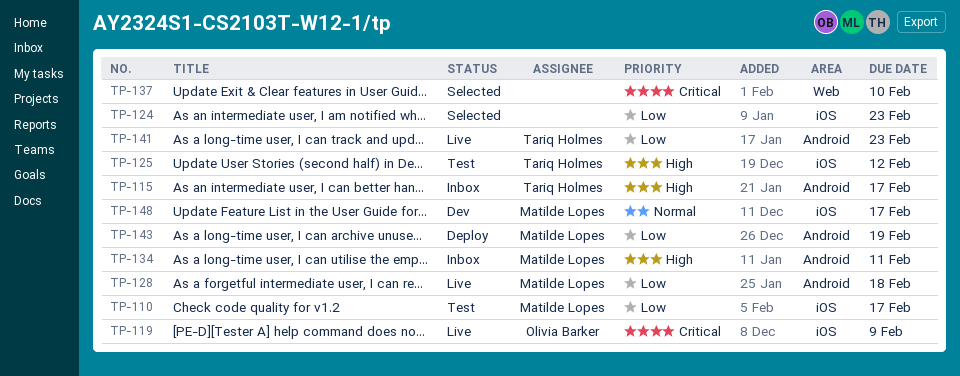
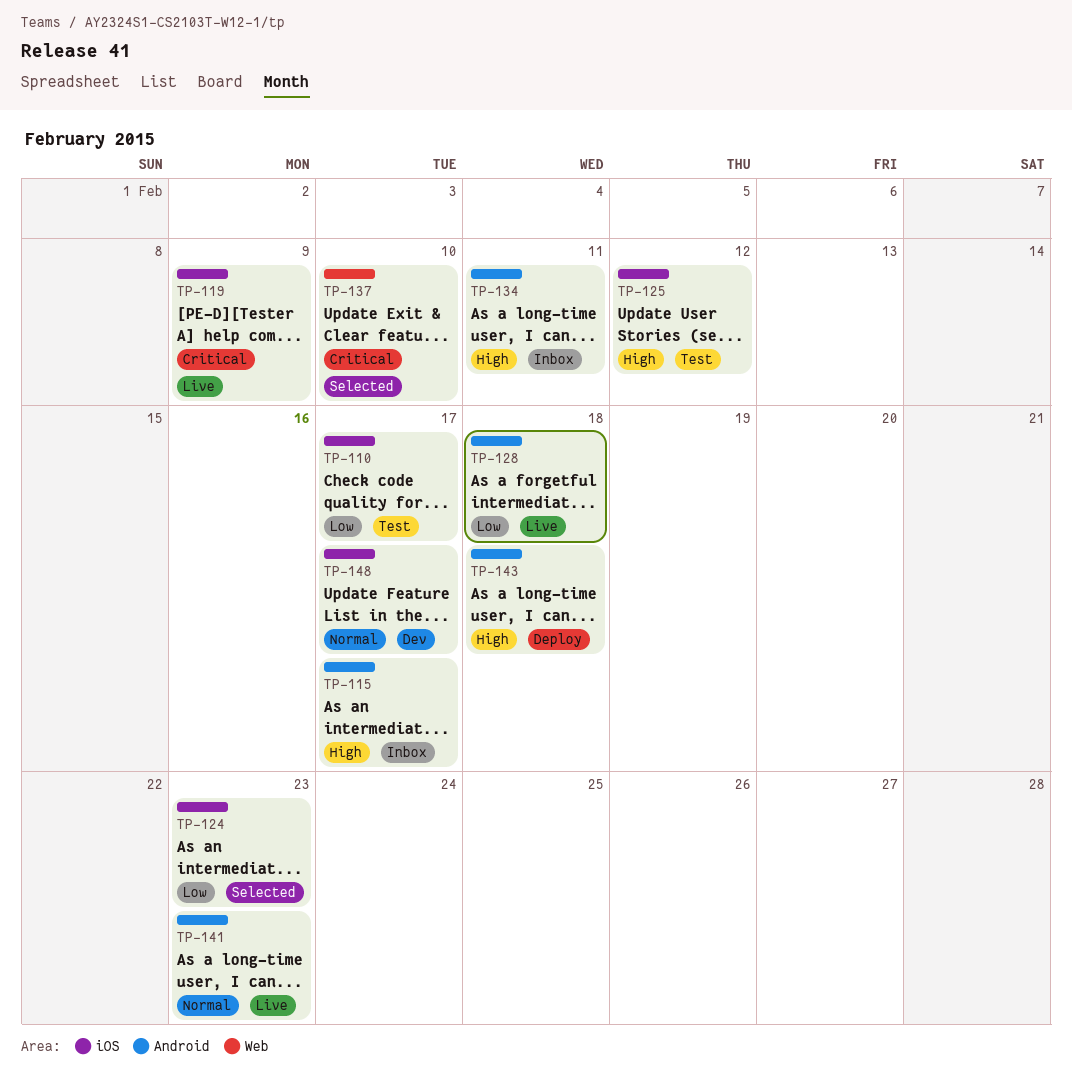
TP-141, priority: Low -> Normal
TP-143, priority: Low -> High
TP-143, due: Feb 19 -> Feb 18

